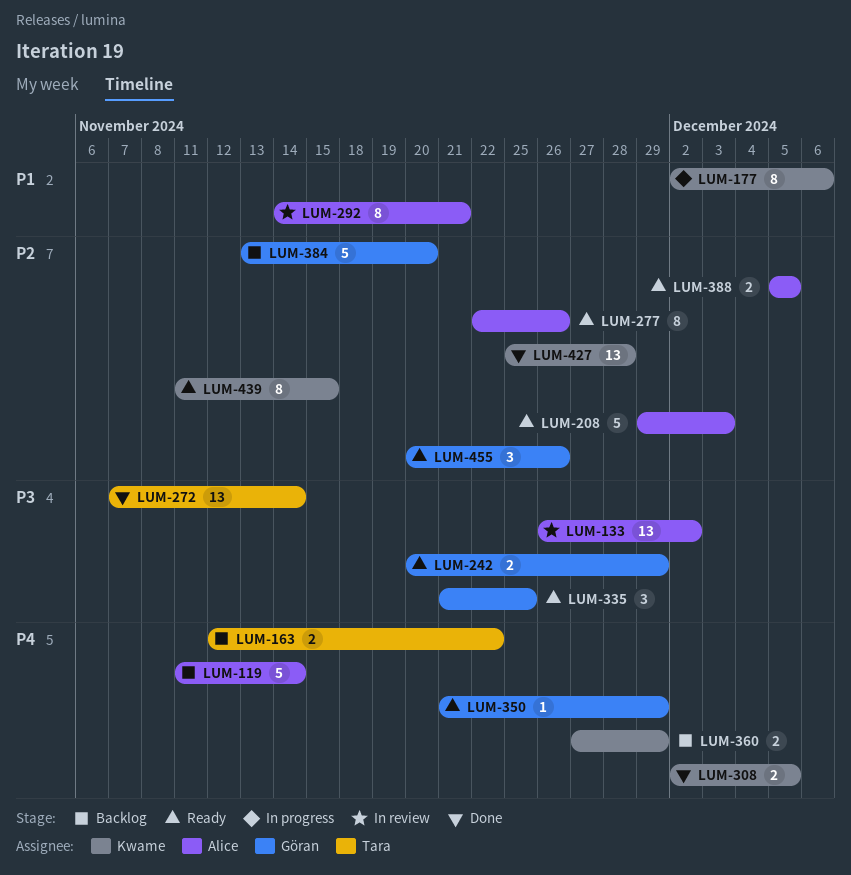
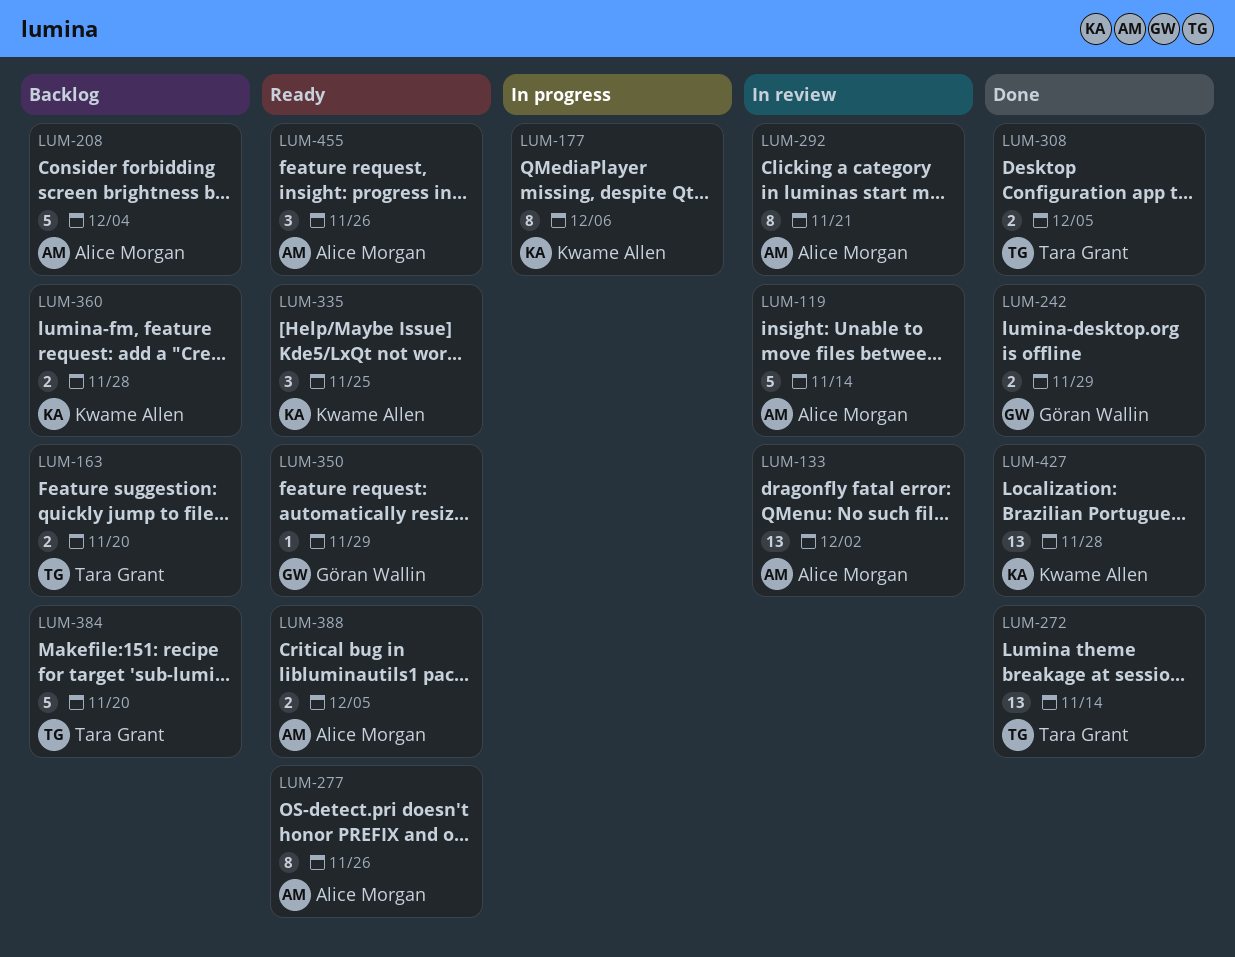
LUM-119, status: Backlog -> In review
LUM-163, due: Nov 22 -> Nov 20
LUM-208, status: Ready -> Backlog
LUM-208, due: Dec 3 -> Dec 4
LUM-242, status: Ready -> Done
LUM-308, owner: Kwame Allen -> Tara Grant
LUM-335, owner: Göran Wallin -> Kwame Allen
LUM-360, due: Nov 29 -> Nov 28
LUM-384, owner: Göran Wallin -> Tara Grant
LUM-439: present -> none
LUM-455, owner: Göran Wallin -> Alice Morgan

